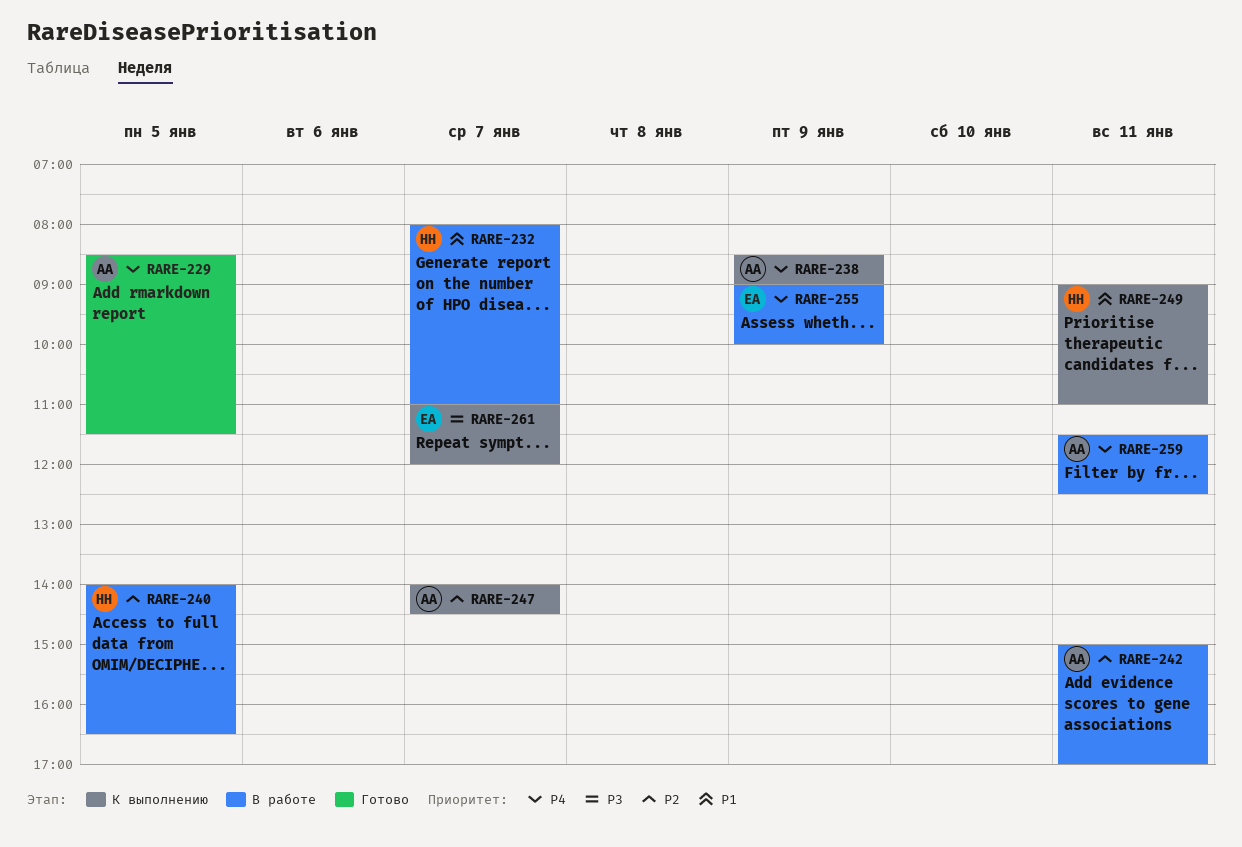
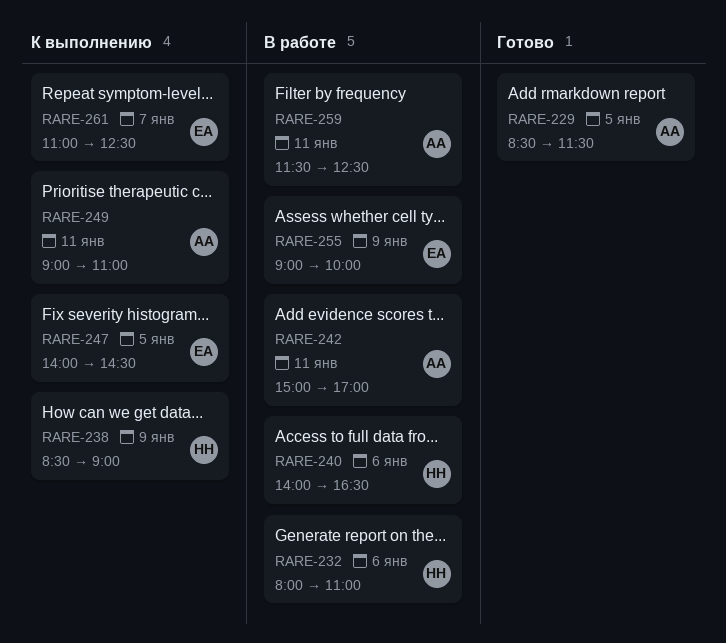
RARE-232, day: Jan 7 -> Jan 6
RARE-238, owner: АА -> НН
RARE-240, day: Jan 5 -> Jan 6
RARE-247, owner: АА -> ЕА
RARE-247, day: Jan 7 -> Jan 5
RARE-249, owner: НН -> АА
RARE-261, ends: 12:00 -> 12:30

